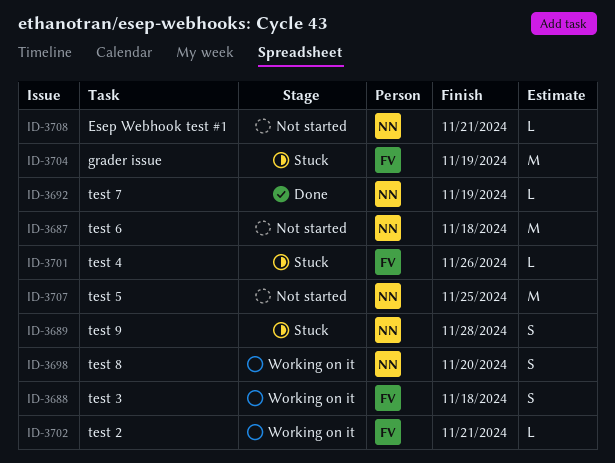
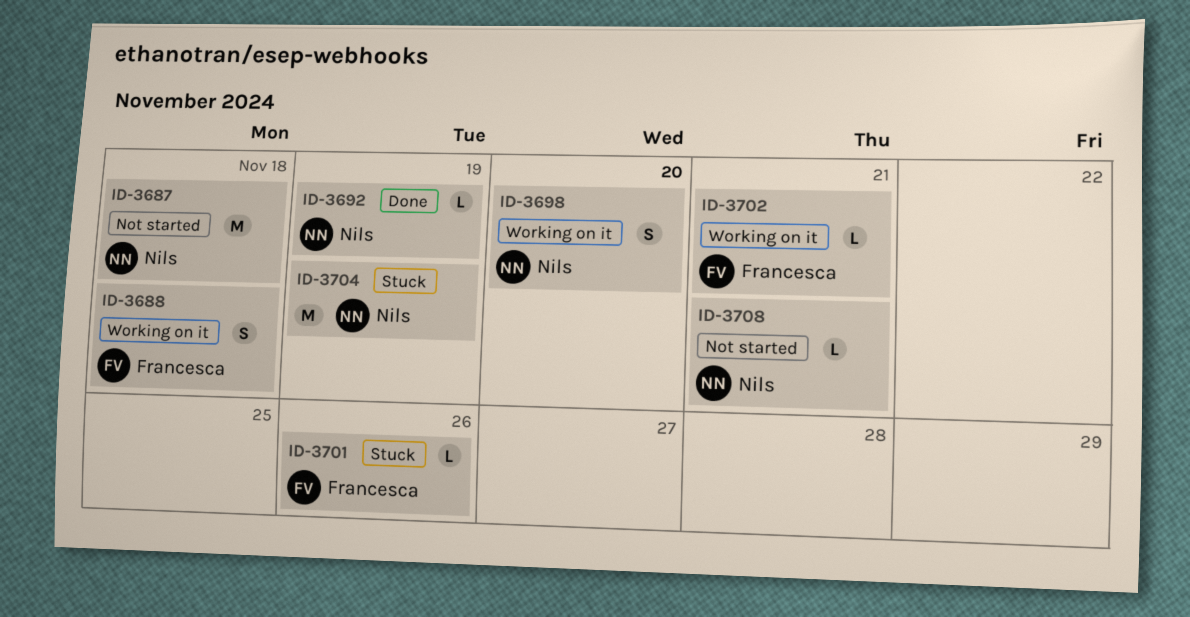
ID-3689: present -> none
ID-3704, owner: Francesca -> Nils
ID-3707: present -> none

